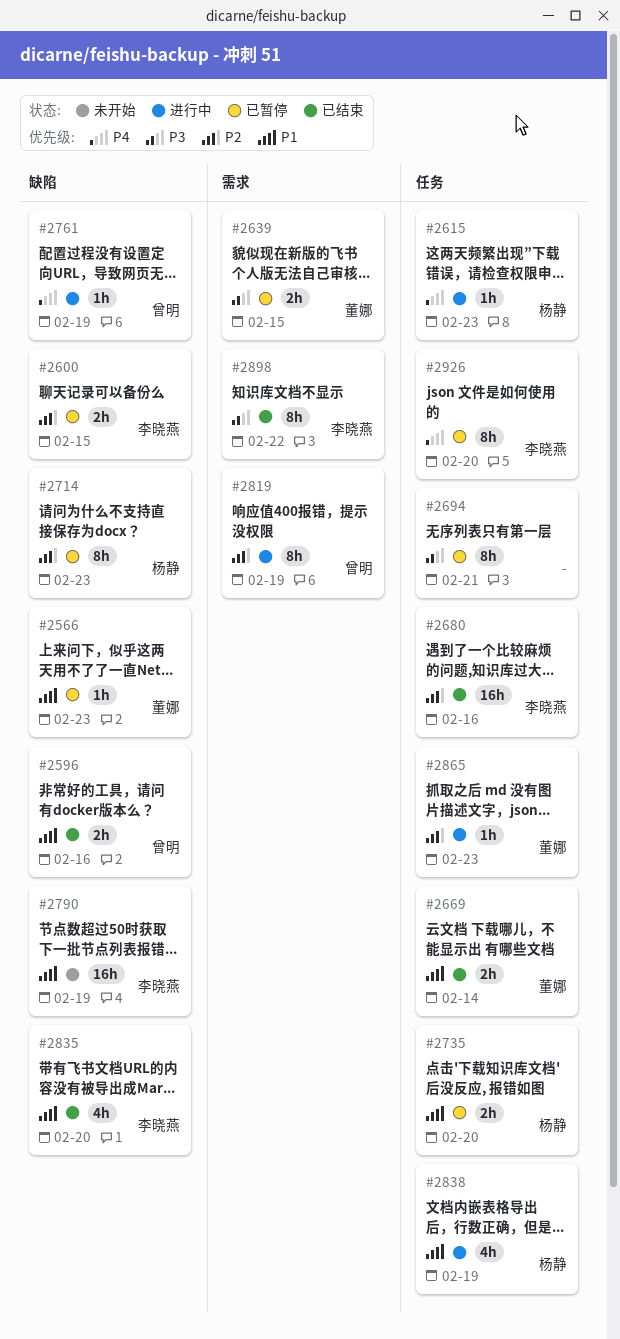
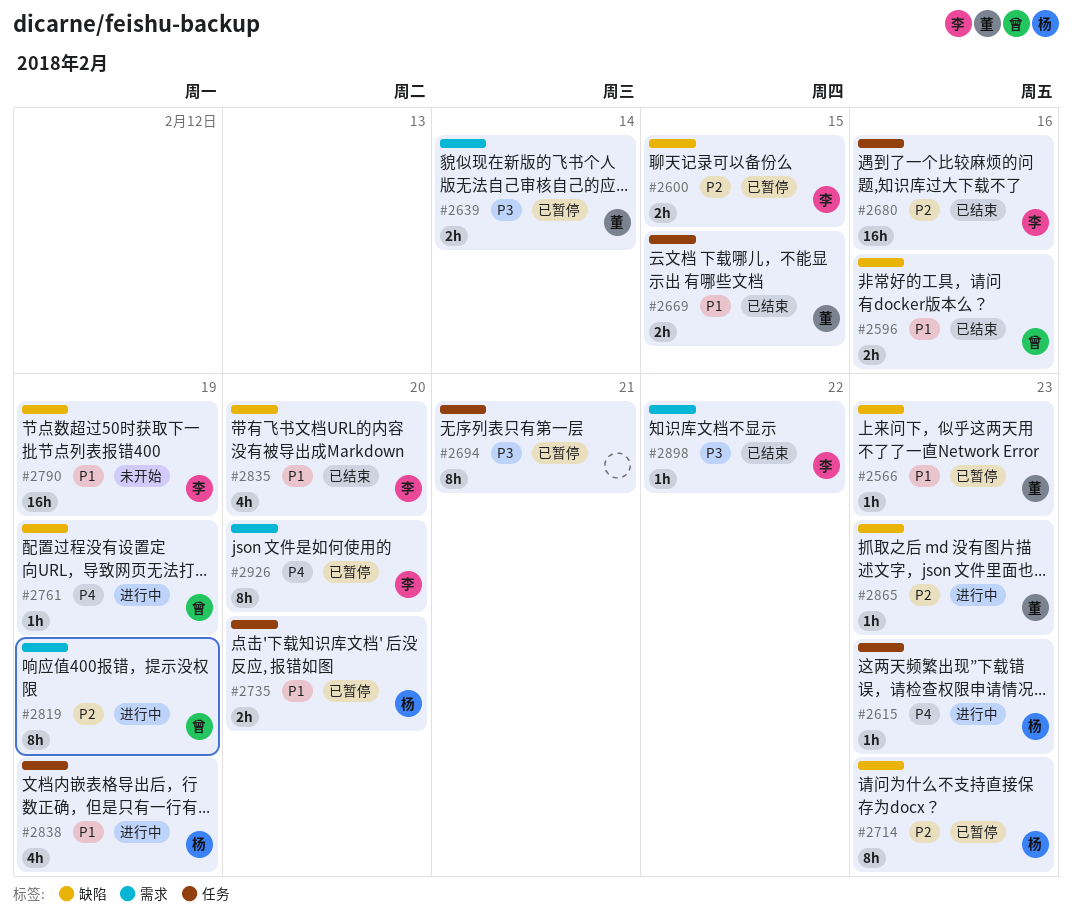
#2639, due: Feb 15 -> Feb 14
#2669, due: Feb 14 -> Feb 15
#2865, label: 任务 -> 缺陷
#2898, estimate: 8h -> 1h
#2926, label: 任务 -> 需求

